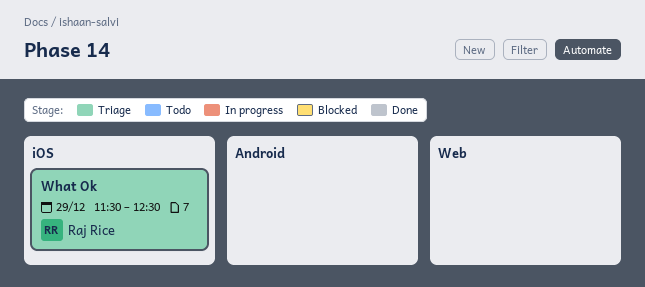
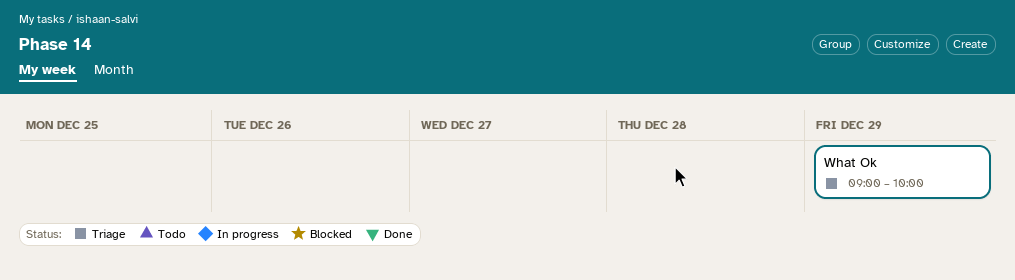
What Ok, begins: 11:30 -> 09:00
What Ok, ends: 12:30 -> 10:00

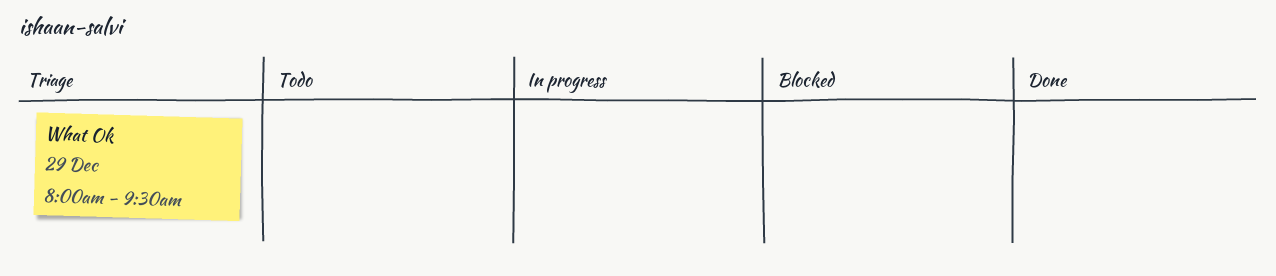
What Ok, begins: 09:00 -> 08:00
What Ok, ends: 10:00 -> 09:30

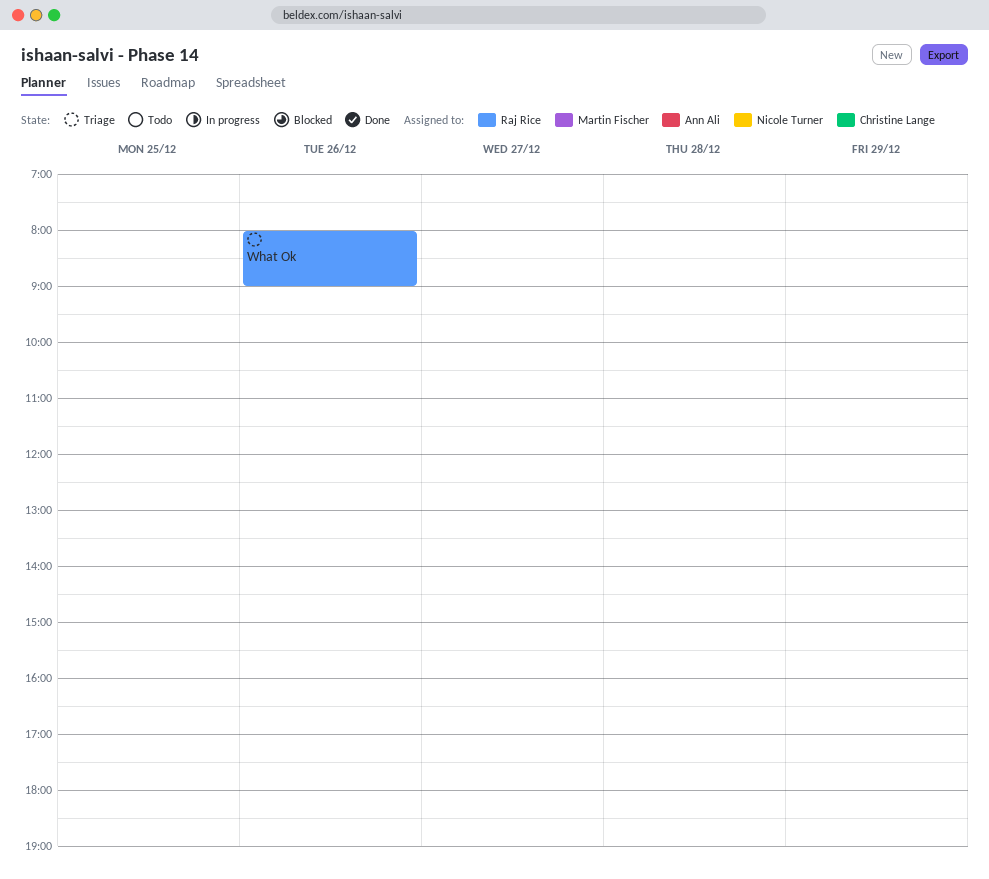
What Ok, day: Dec 29 -> Dec 26
What Ok, ends: 09:30 -> 09:00

